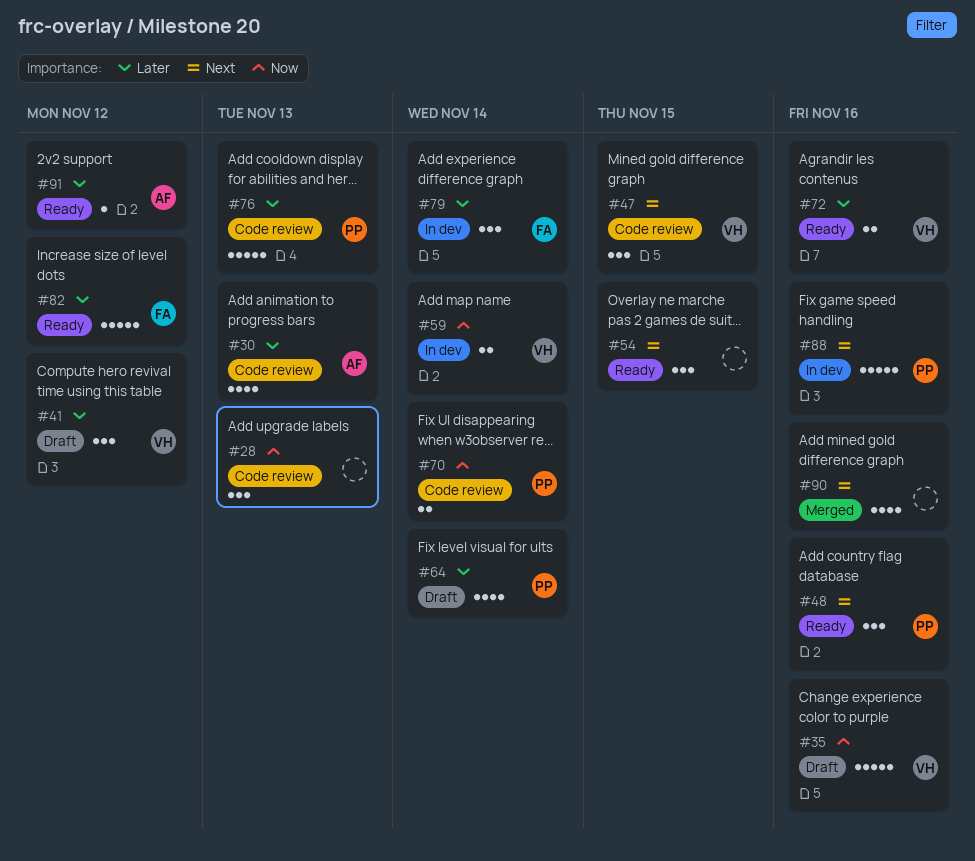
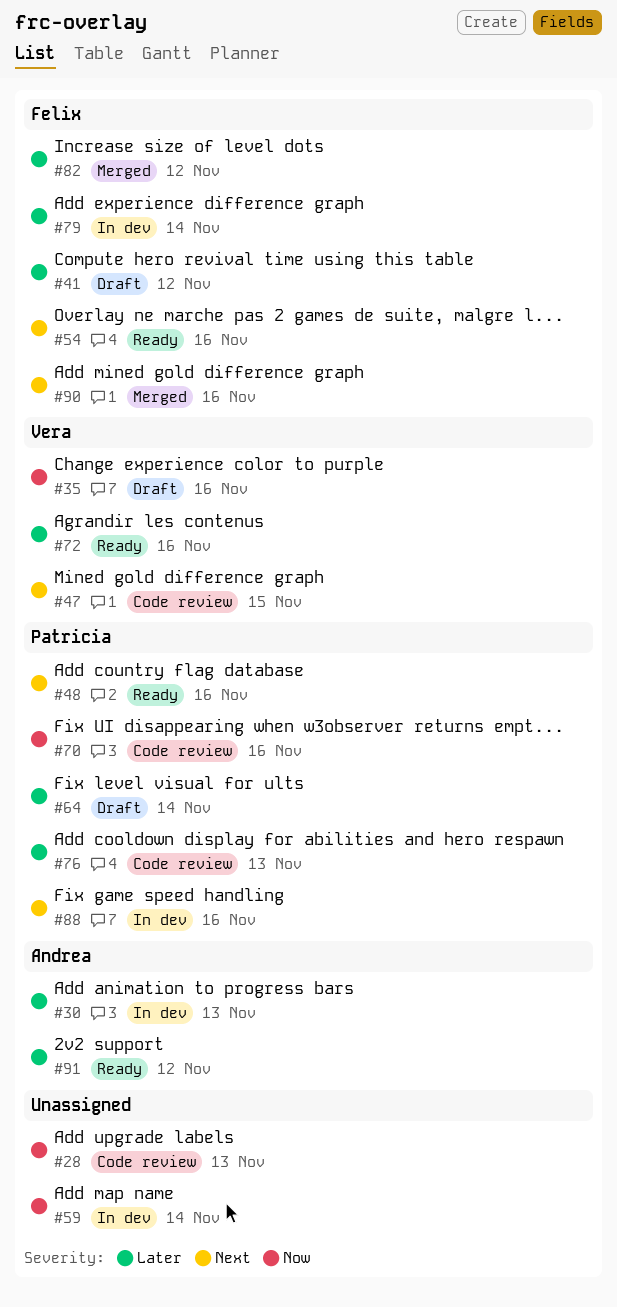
#30, status: Code review -> In dev
#41, owner: Vera -> Felix
#54, owner: none -> Felix
#54, due: Nov 15 -> Nov 16
#59, owner: Vera -> none
#70, due: Nov 14 -> Nov 16
#82, status: Ready -> Merged
#90, owner: none -> Felix

